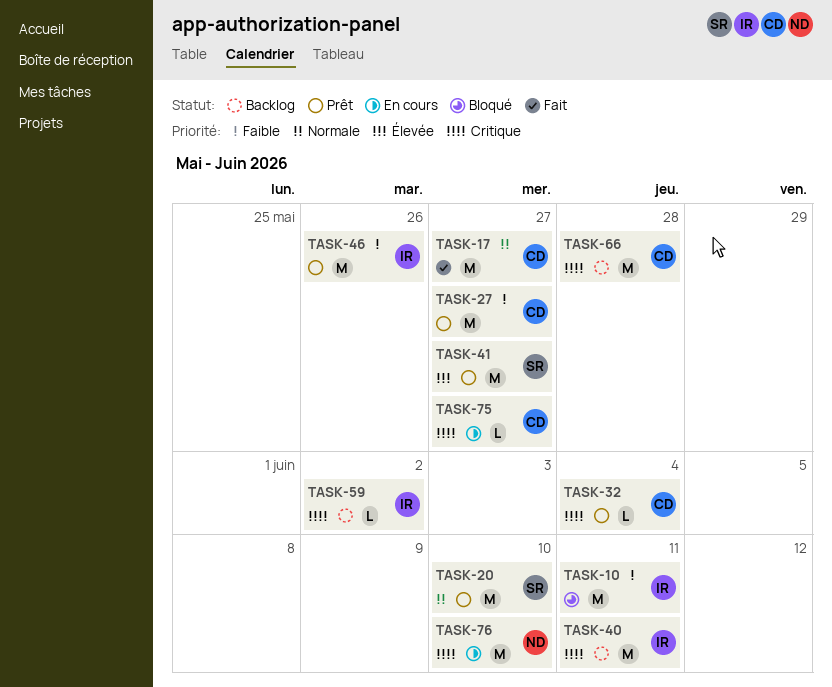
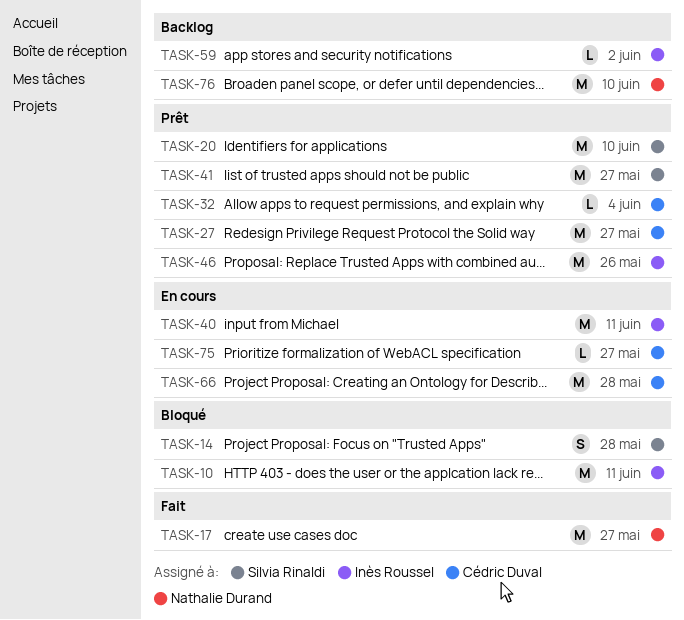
TASK-14: none -> present
TASK-17, owner: Cédric Duval -> Nathalie Durand
TASK-40, status: Backlog -> En cours
TASK-66, status: Backlog -> En cours
TASK-76, status: En cours -> Backlog

